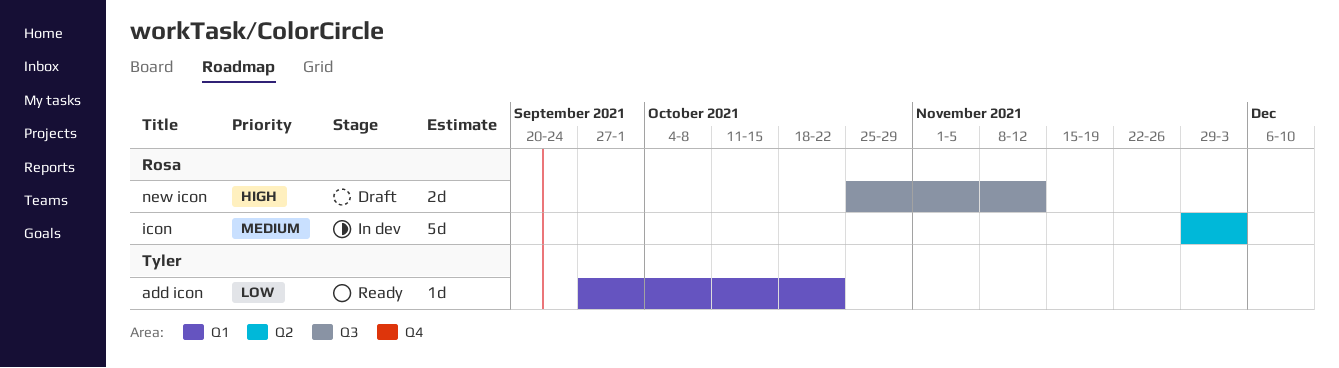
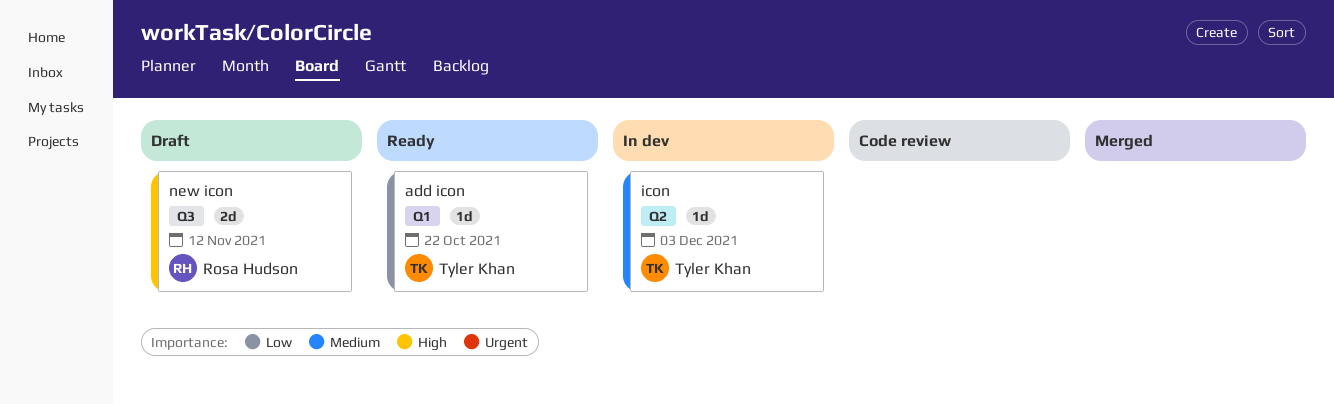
icon, owner: Rosa Hudson -> Tyler Khan
icon, estimate: 5d -> 1d

